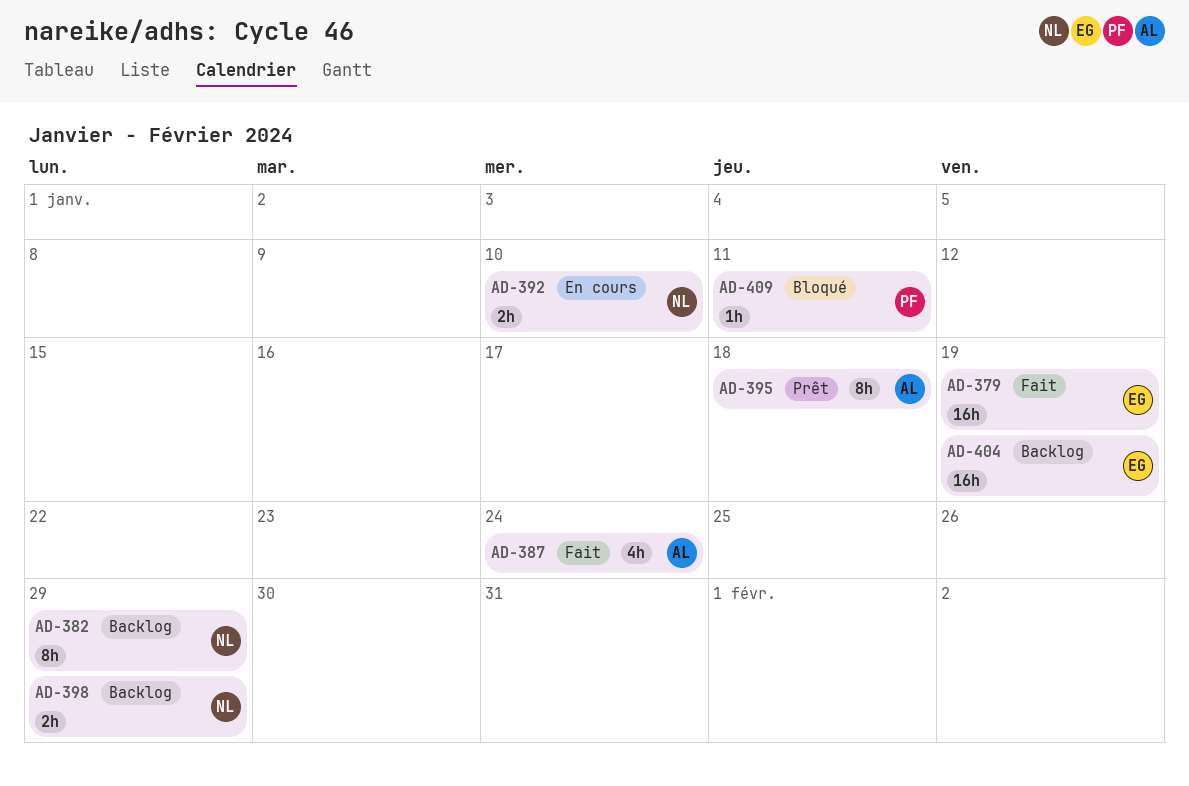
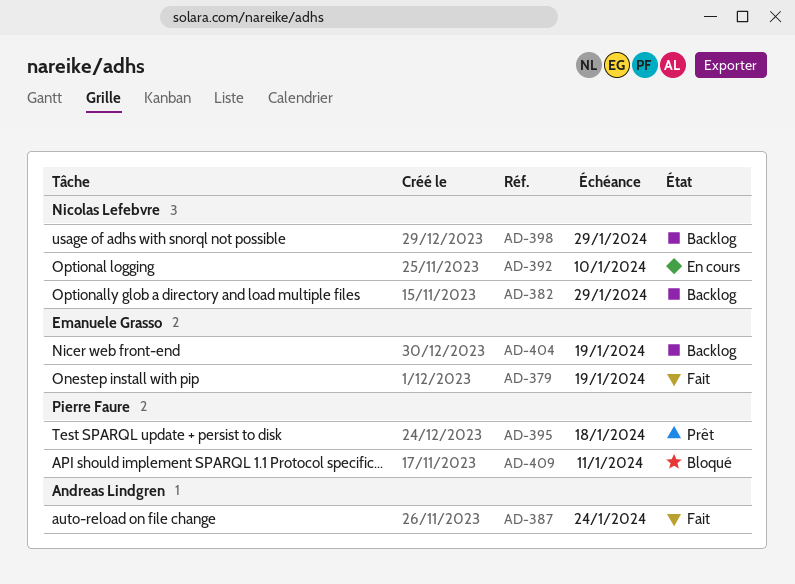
AD-395, owner: Andreas Lindgren -> Pierre Faure

